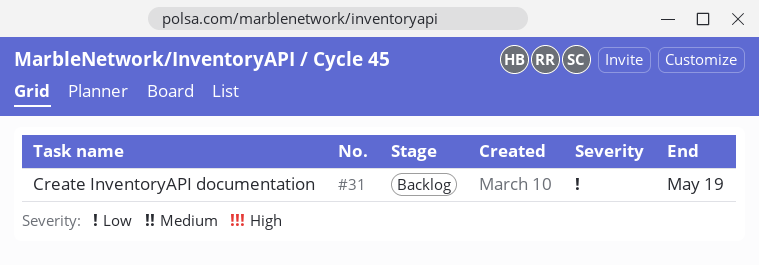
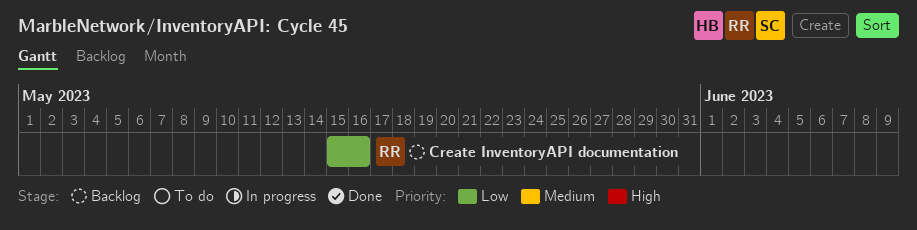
Create InventoryAPI documentation, due: May 19 -> May 16

